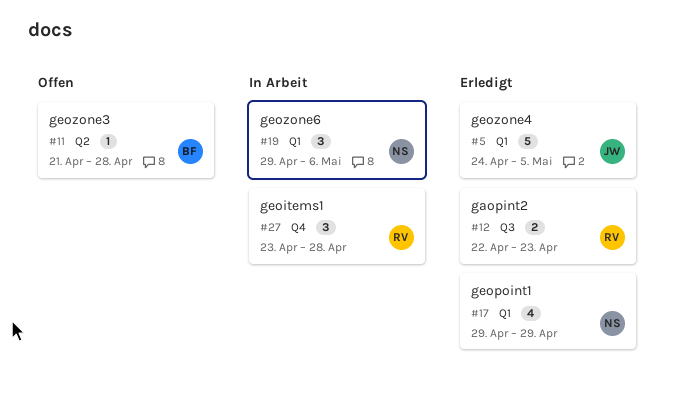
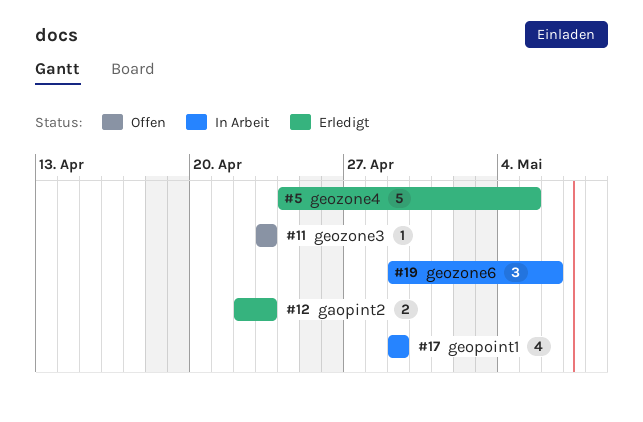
#11, start: Apr 21 -> Apr 23
#11, due: Apr 28 -> Apr 23
#17, status: Erledigt -> In Arbeit
#27: present -> none

